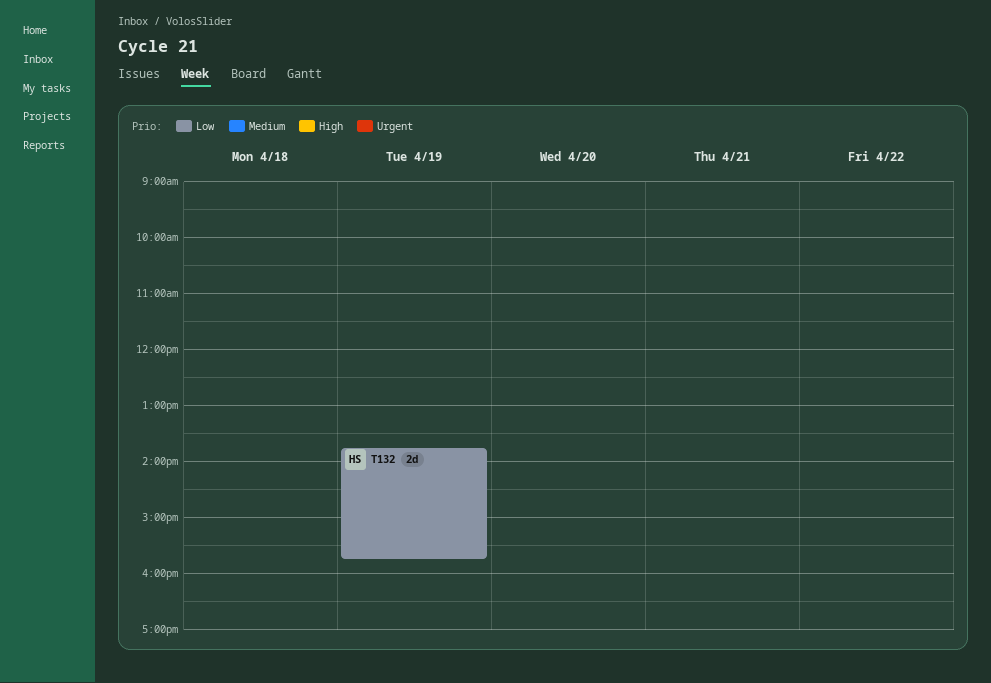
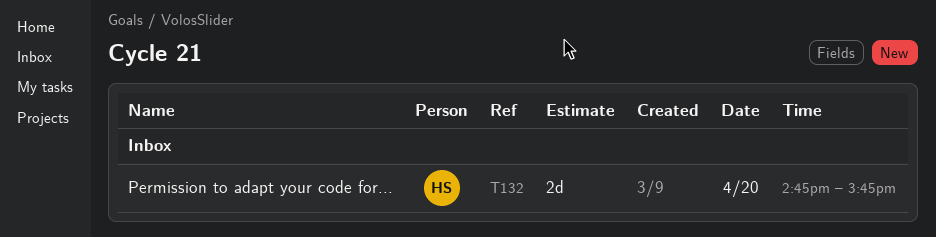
T132, day: Apr 19 -> Apr 20
T132, begins: 13:45 -> 14:45

